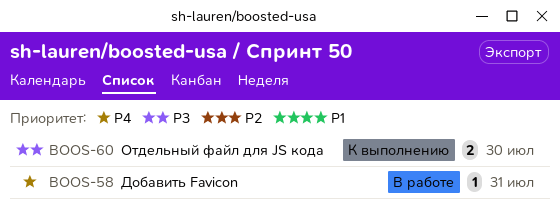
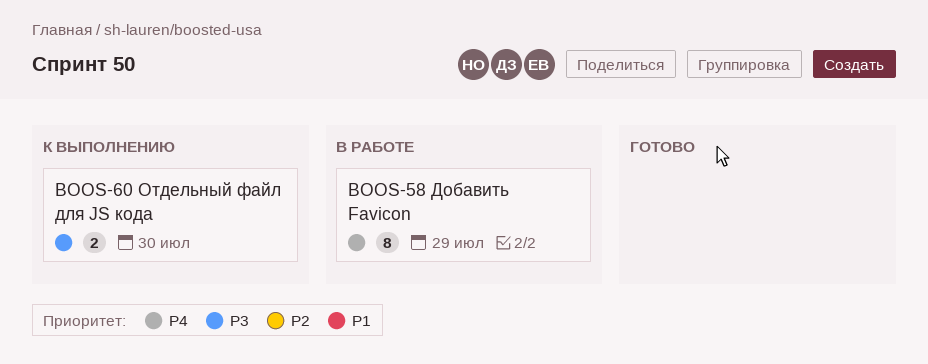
BOOS-58, estimate: 1 -> 8
BOOS-58, due: Jul 31 -> Jul 29

